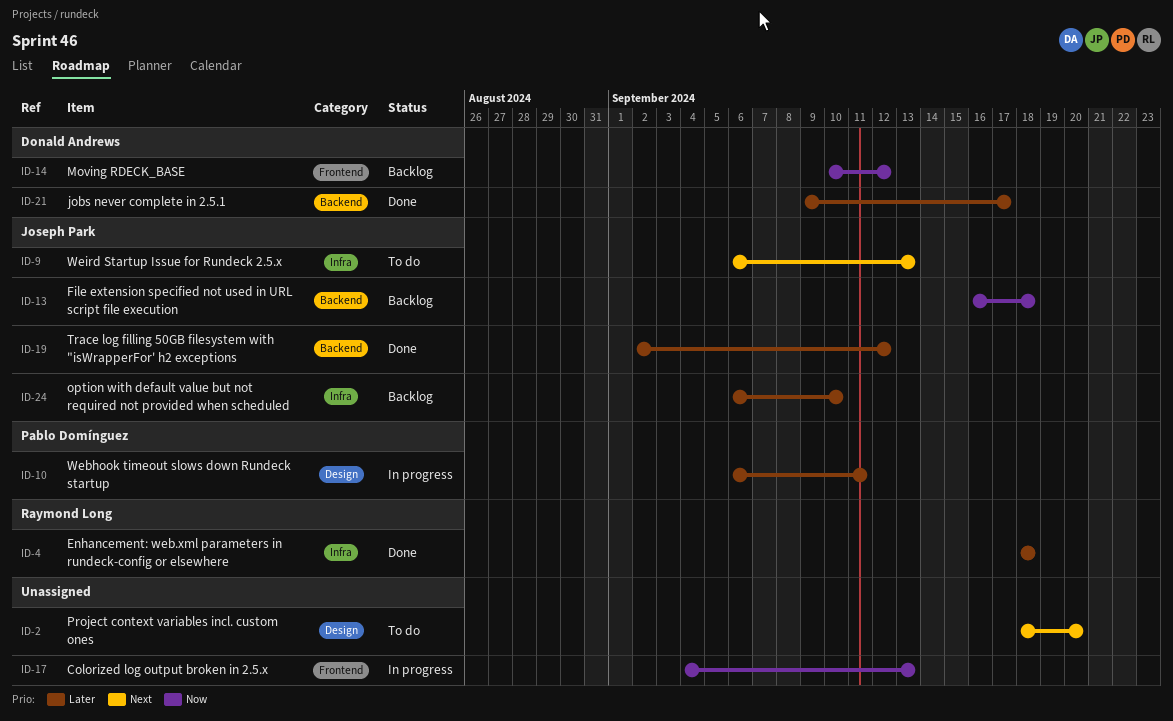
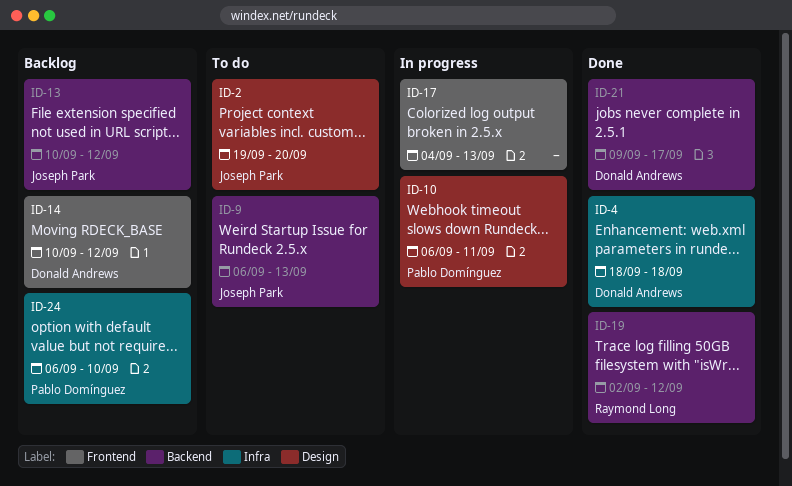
ID-2, owner: none -> Joseph Park
ID-2, start: Sep 18 -> Sep 19
ID-4, owner: Raymond Long -> Donald Andrews
ID-9, label: Infra -> Backend
ID-13, start: Sep 16 -> Sep 10
ID-13, due: Sep 18 -> Sep 12
ID-19, owner: Joseph Park -> Raymond Long
ID-24, owner: Joseph Park -> Pablo Domínguez

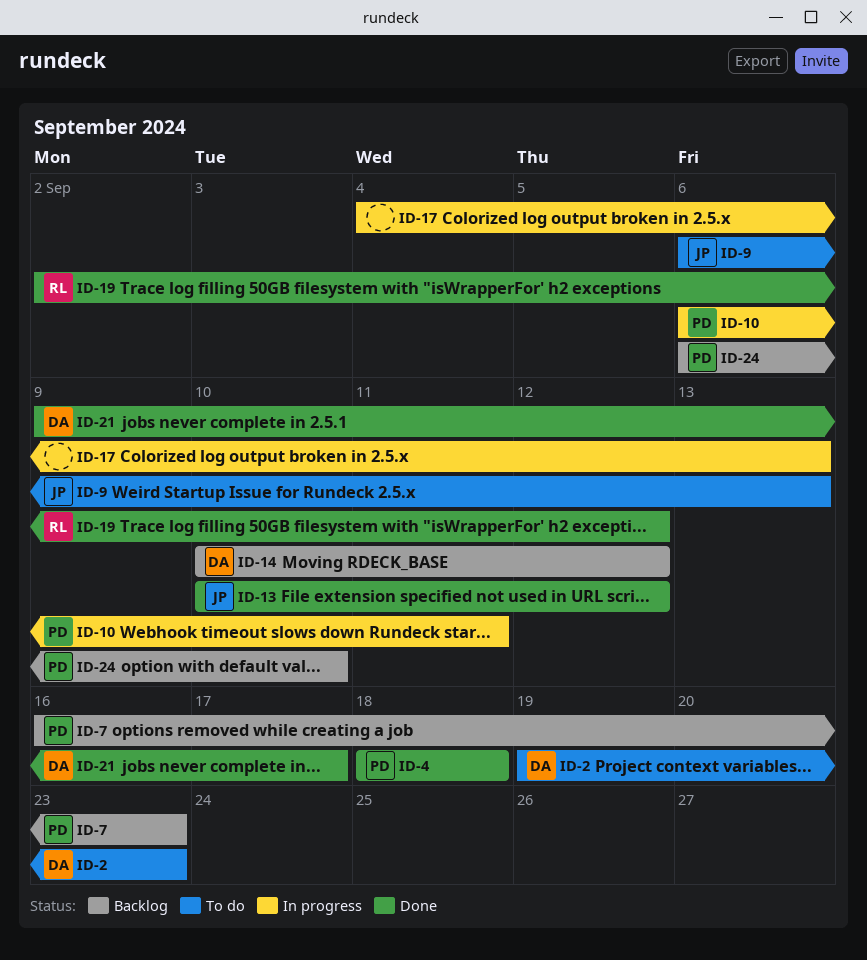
ID-2, owner: Joseph Park -> Donald Andrews
ID-2, due: Sep 20 -> Sep 23
ID-4, owner: Donald Andrews -> Pablo Domínguez
ID-7: none -> present
ID-13, status: Backlog -> Done

